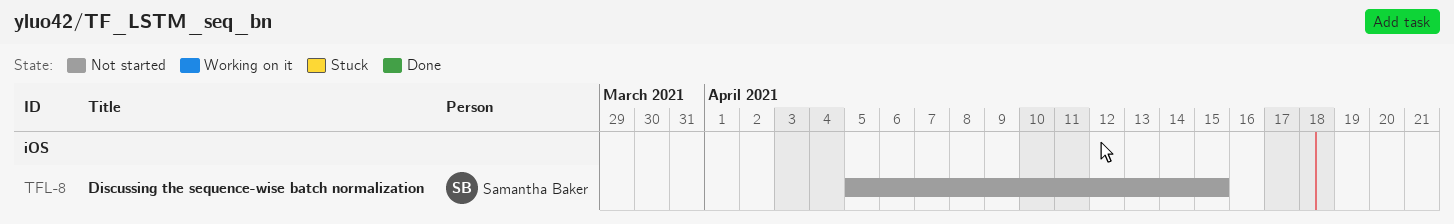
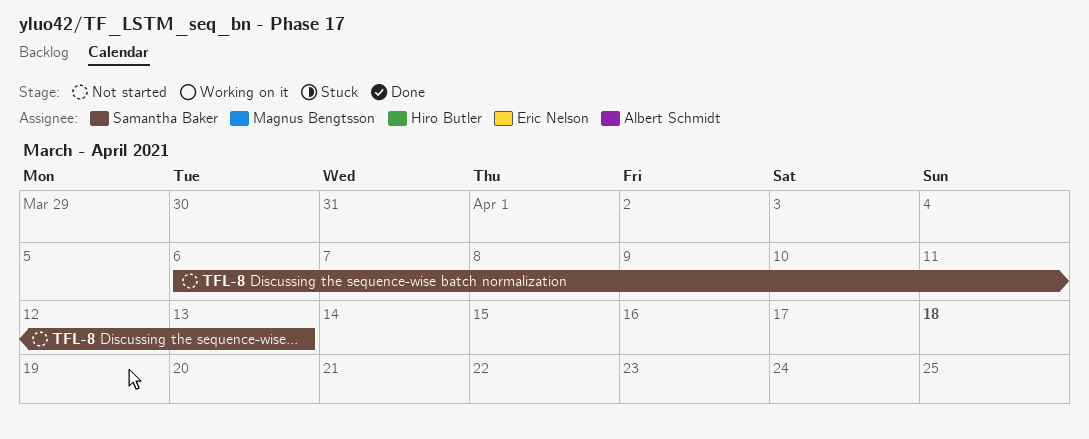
TFL-8, start: Apr 5 -> Apr 6
TFL-8, due: Apr 15 -> Apr 13

